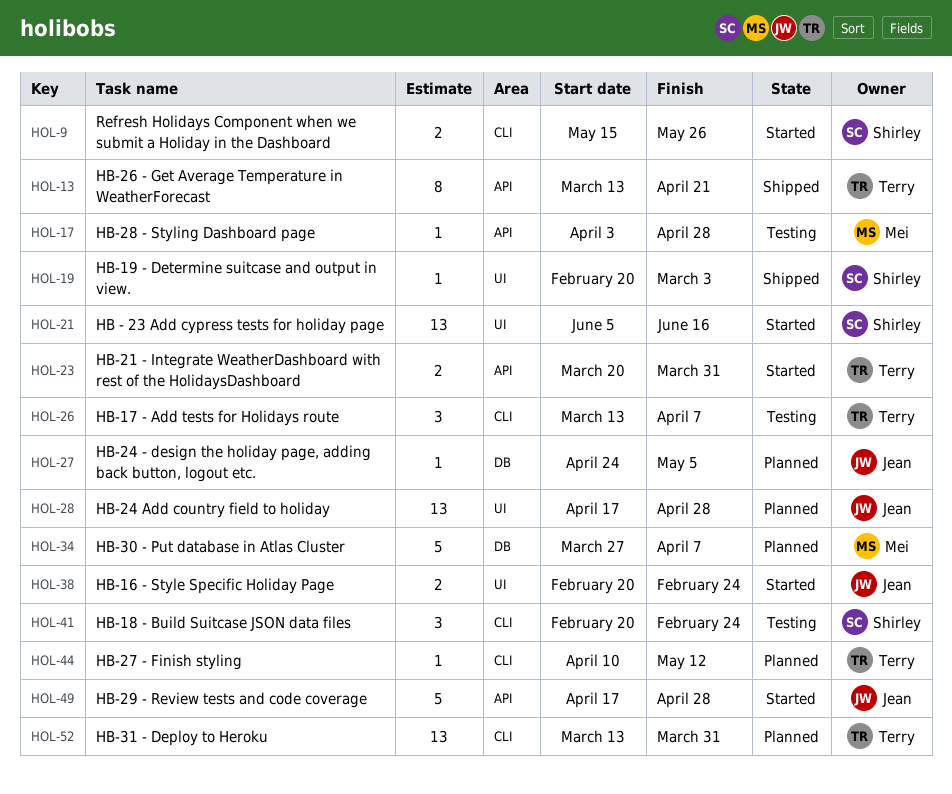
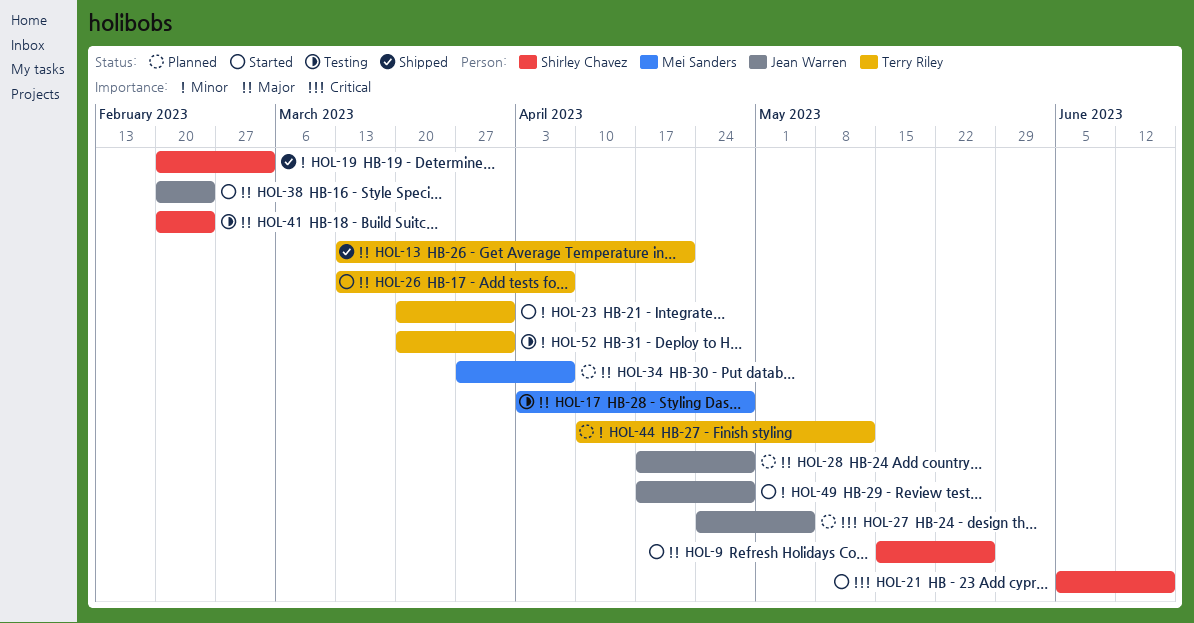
HOL-26, status: Testing -> Started
HOL-52, status: Planned -> Testing
HOL-52, start: Mar 13 -> Mar 20

